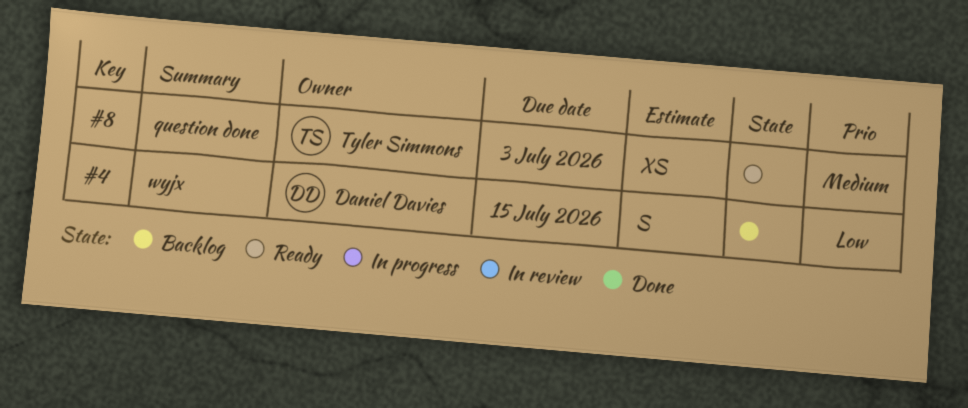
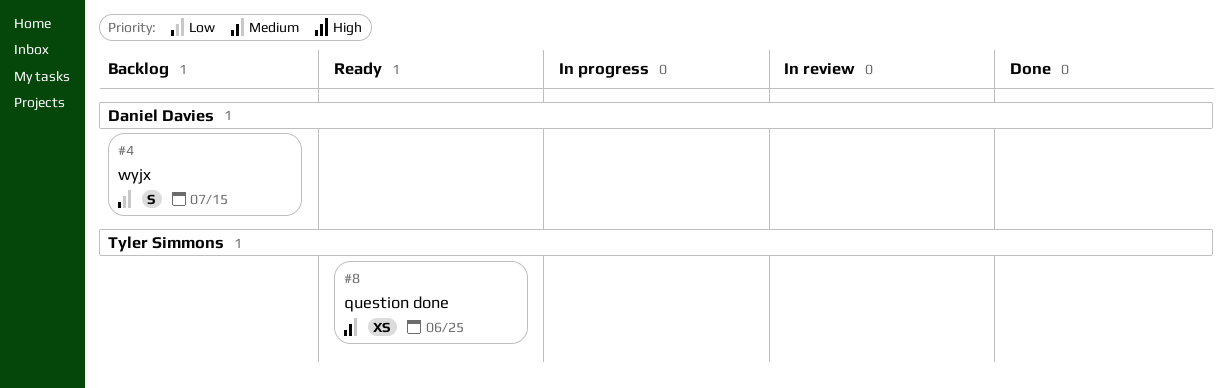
#8, due: Jul 3 -> Jun 25

